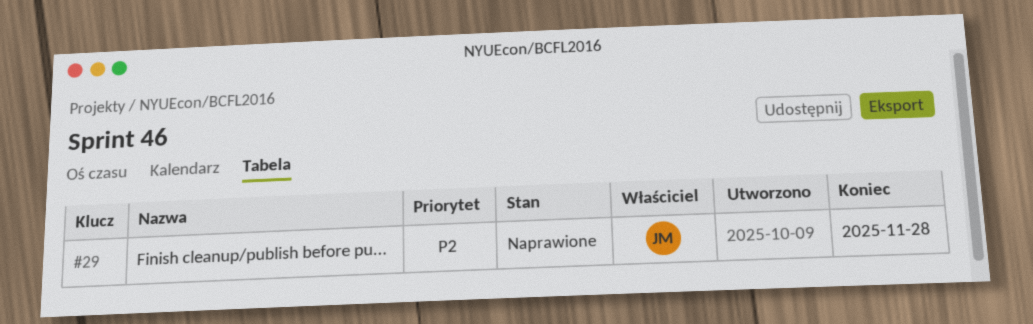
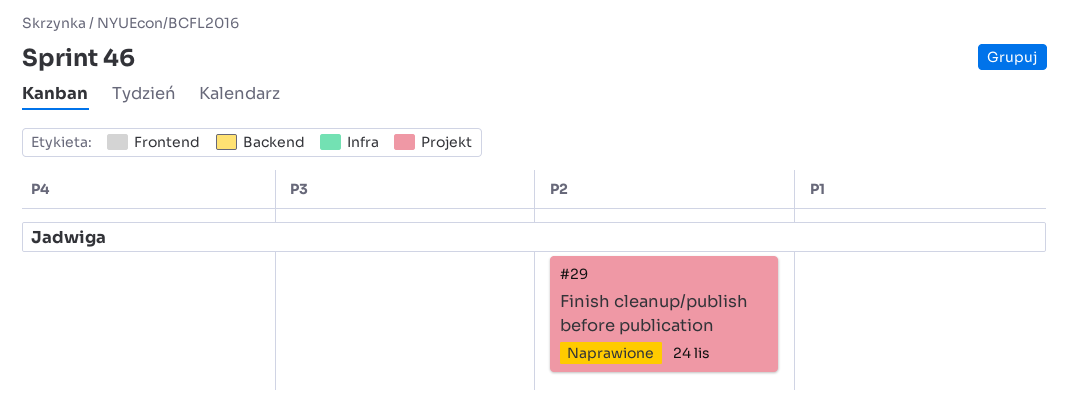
#29, due: Nov 28 -> Nov 24

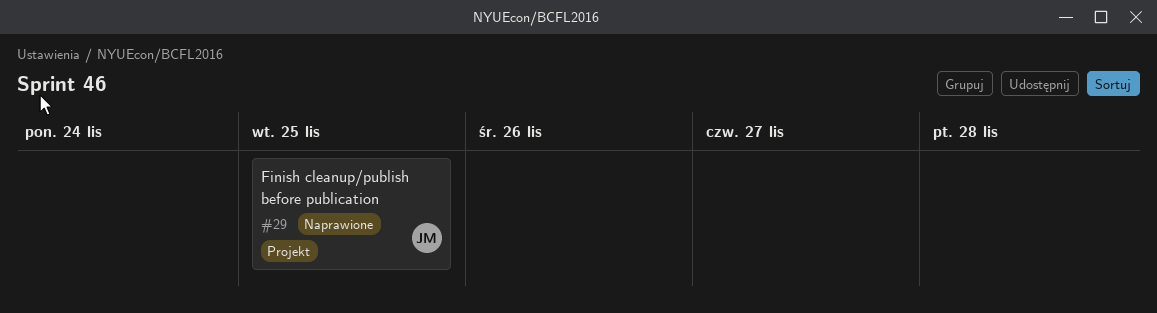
#29, due: Nov 24 -> Nov 25

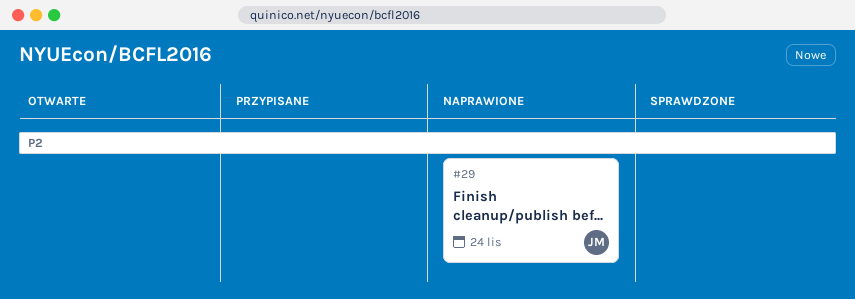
#29, due: Nov 25 -> Nov 24

